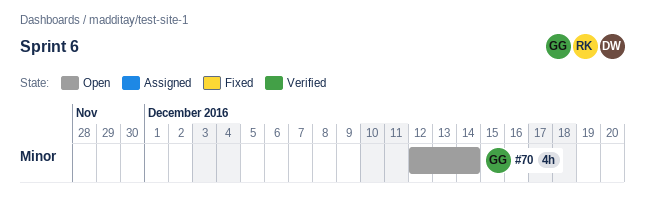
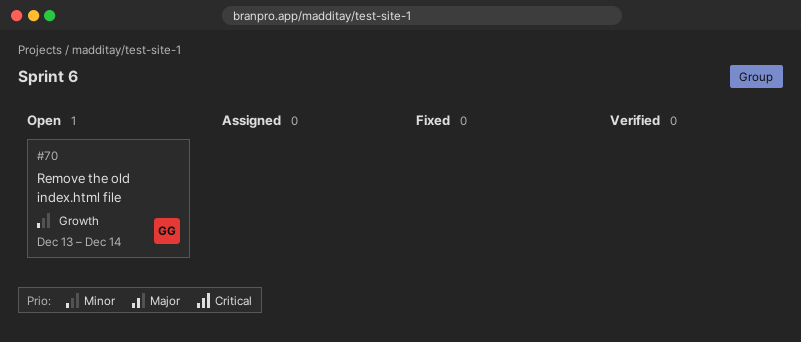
#70, start: Dec 12 -> Dec 13

